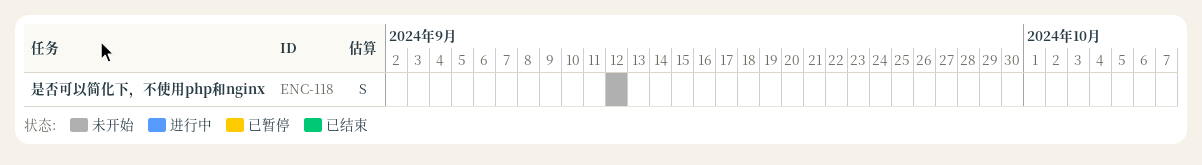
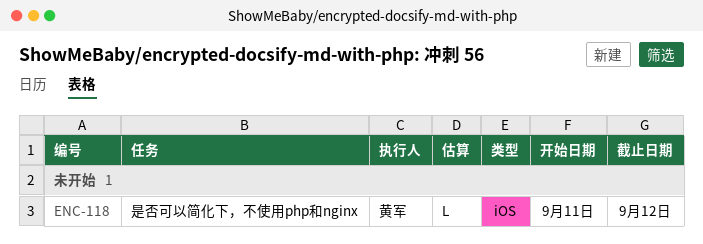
ENC-118, estimate: S -> L
ENC-118, start: Sep 12 -> Sep 11

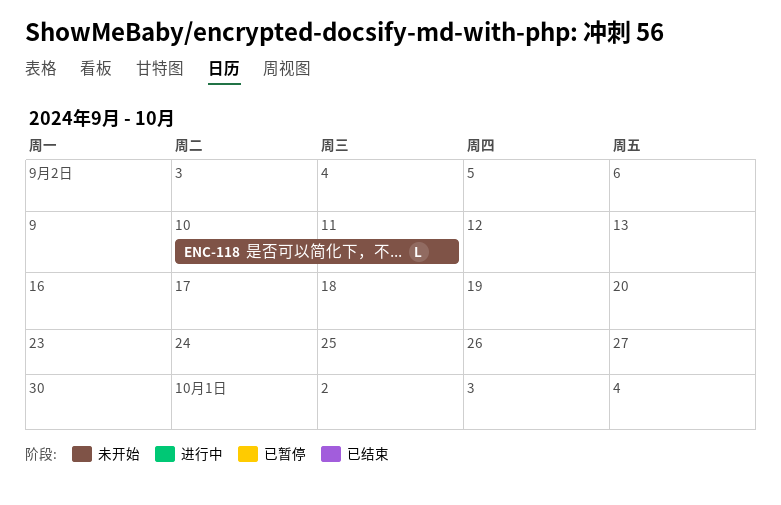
ENC-118, start: Sep 11 -> Sep 10
ENC-118, due: Sep 12 -> Sep 11

